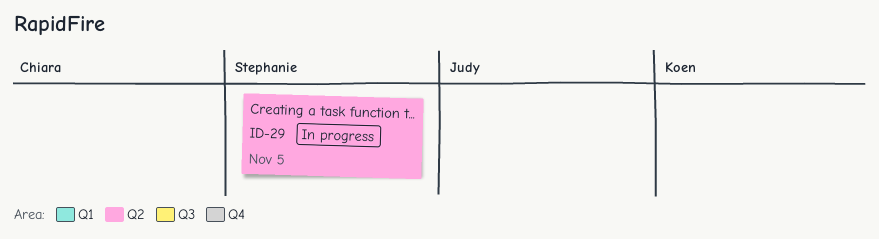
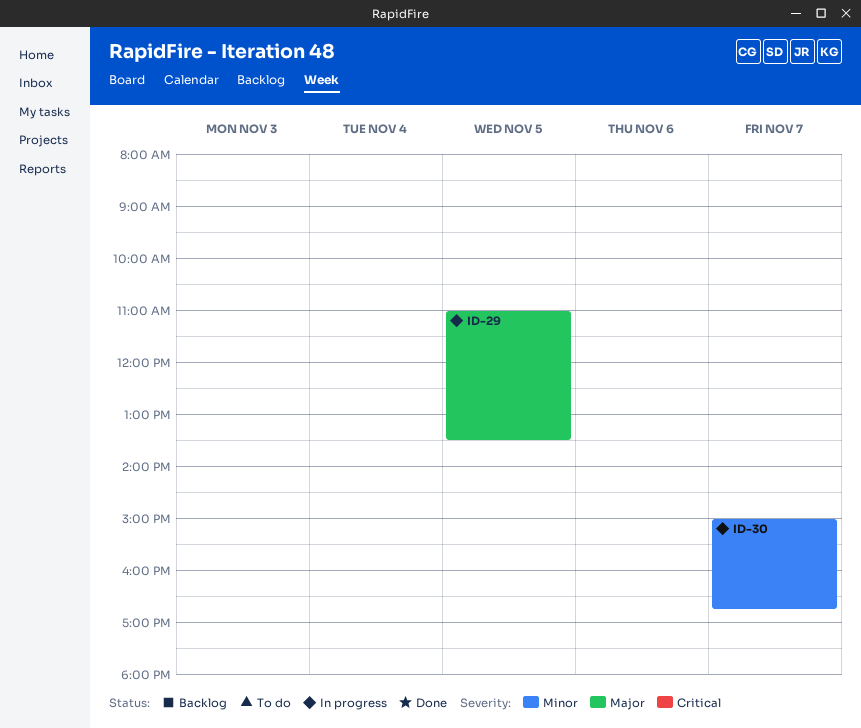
ID-30: none -> present

